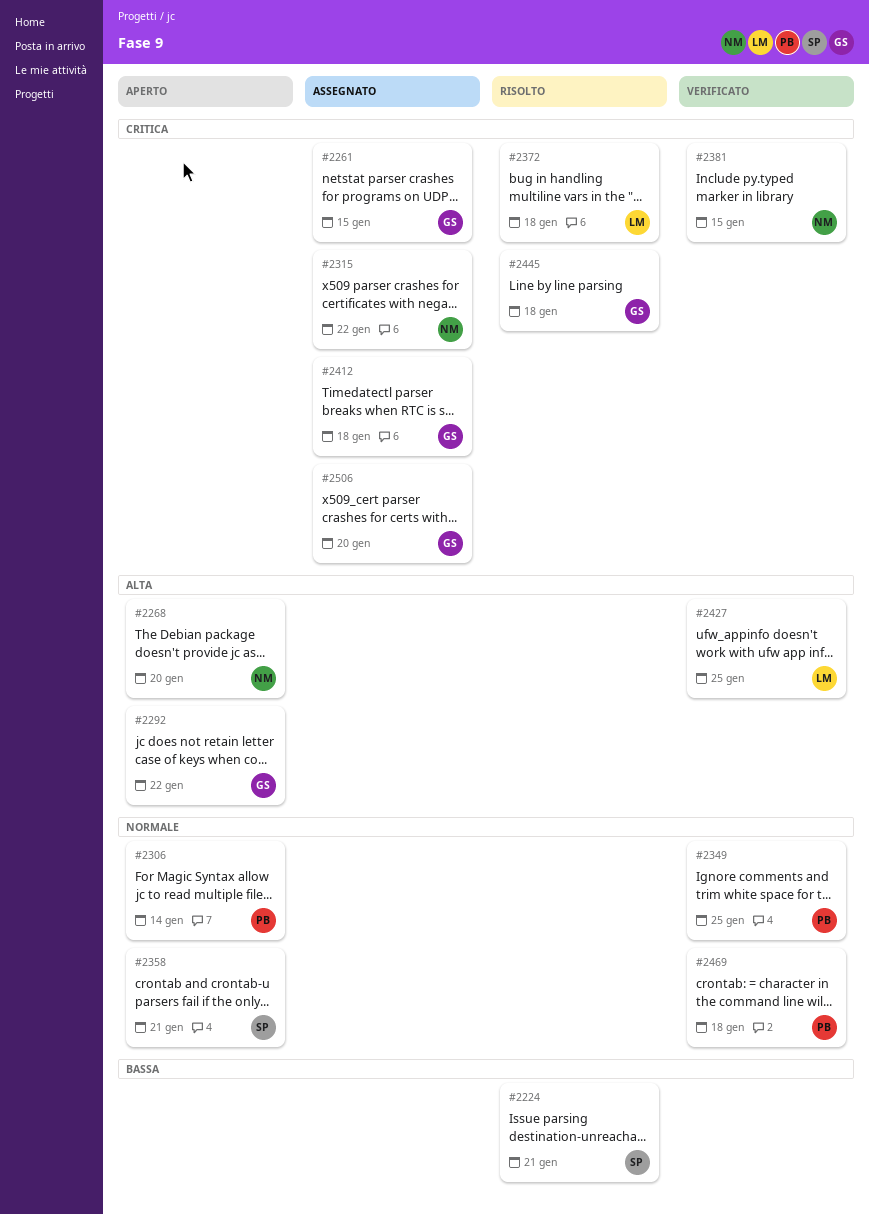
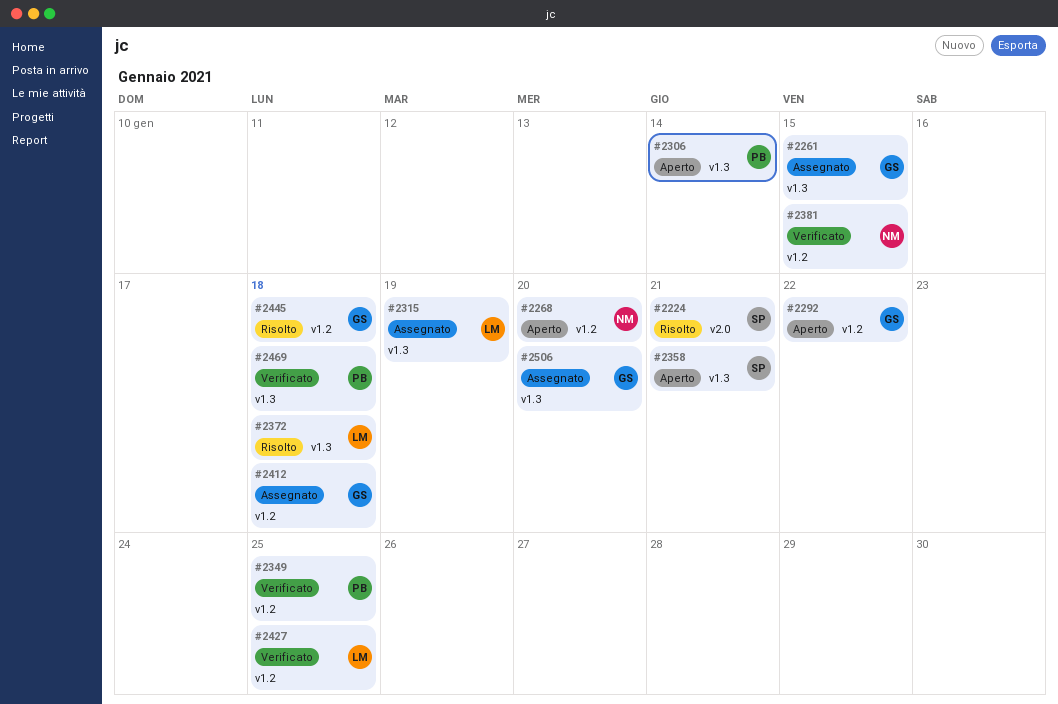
#2315, owner: NM -> LM
#2315, due: Jan 22 -> Jan 19

